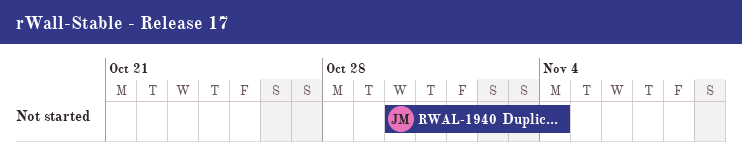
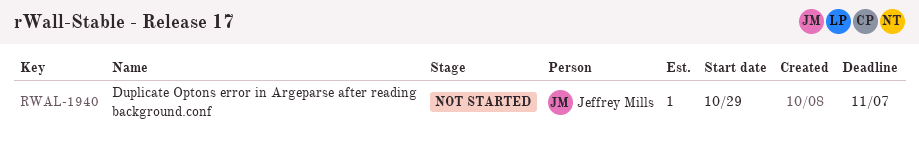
RWAL-1940, start: Oct 30 -> Oct 29
RWAL-1940, due: Nov 4 -> Nov 7

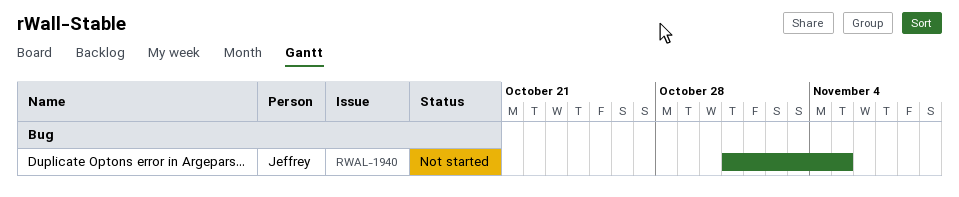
RWAL-1940, start: Oct 29 -> Oct 31
RWAL-1940, due: Nov 7 -> Nov 5

